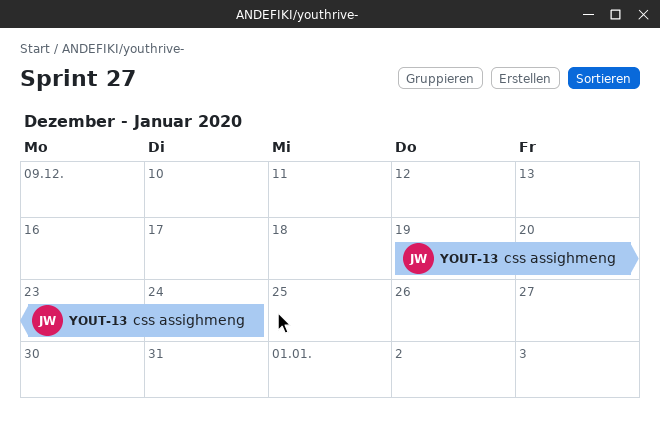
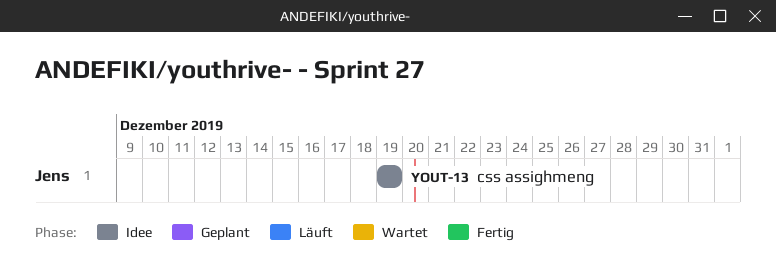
YOUT-13, due: Dec 24 -> Dec 19

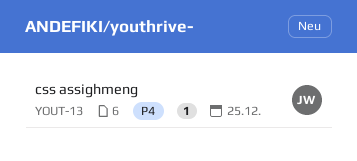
YOUT-13, due: Dec 19 -> Dec 25

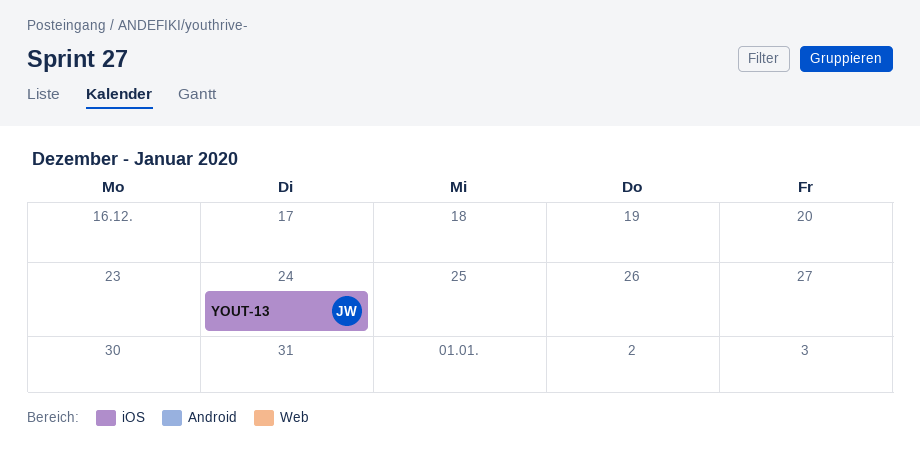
YOUT-13, due: Dec 25 -> Dec 24

